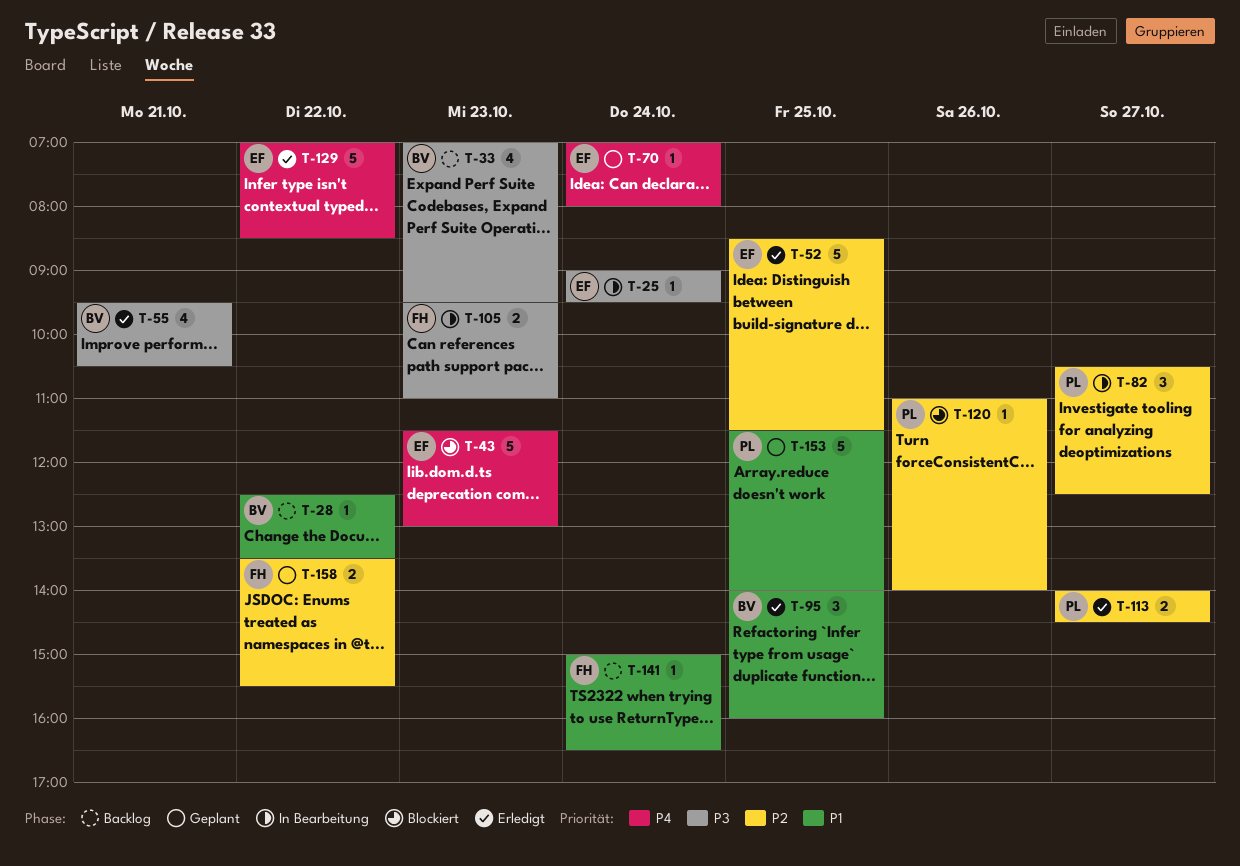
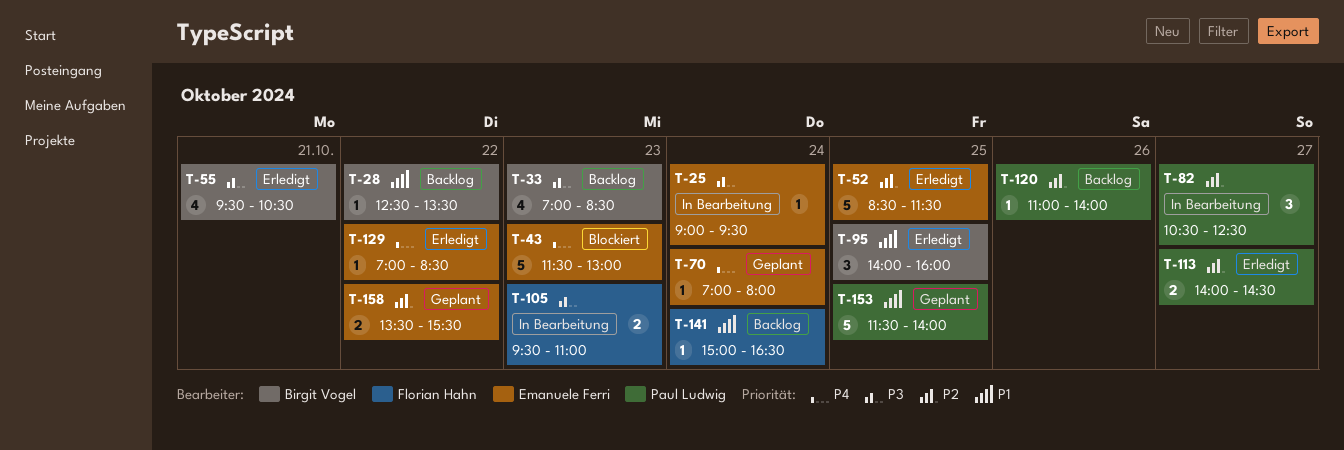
T-33, ends: 09:30 -> 08:30
T-120, status: Blockiert -> Backlog
T-129, estimate: 5 -> 1
T-158, owner: Florian Hahn -> Emanuele Ferri

